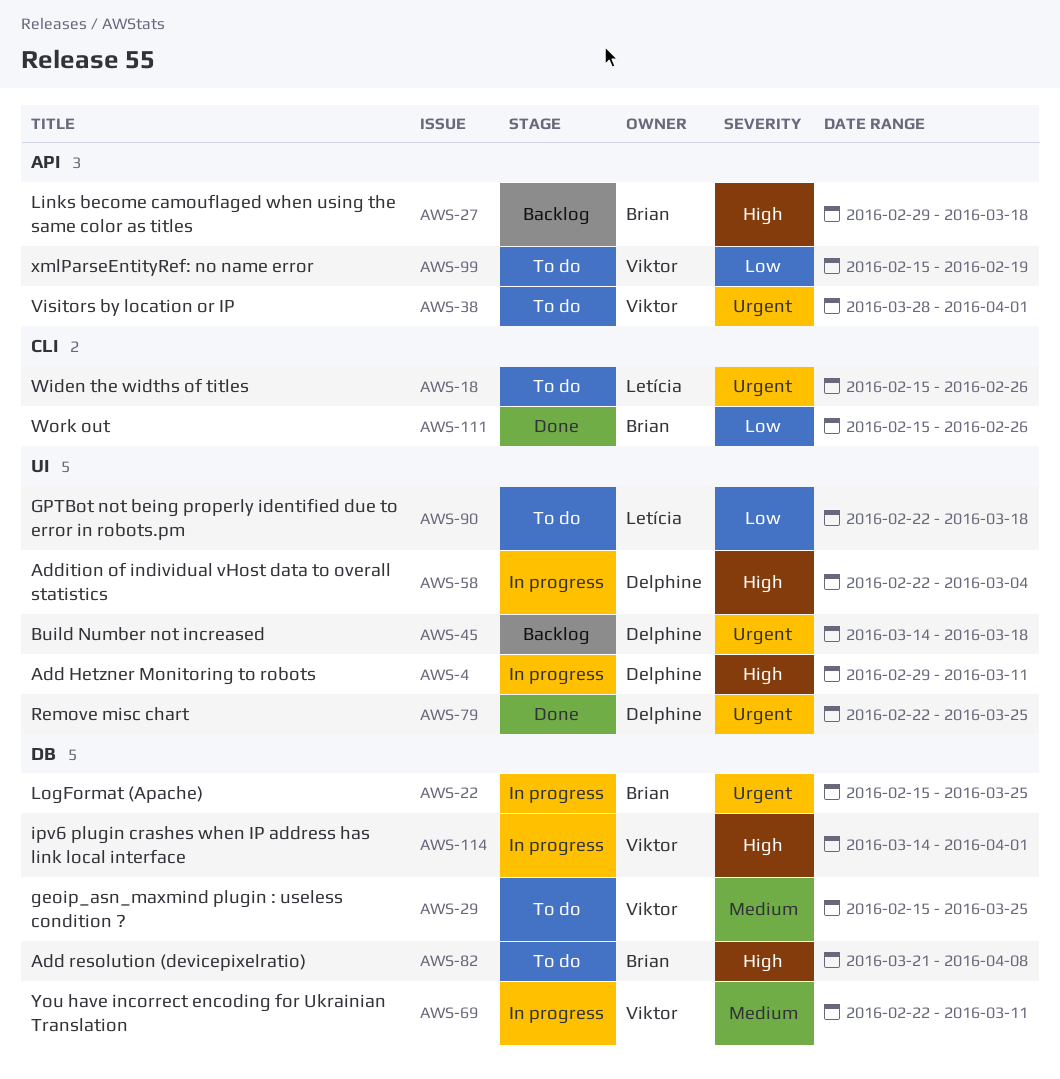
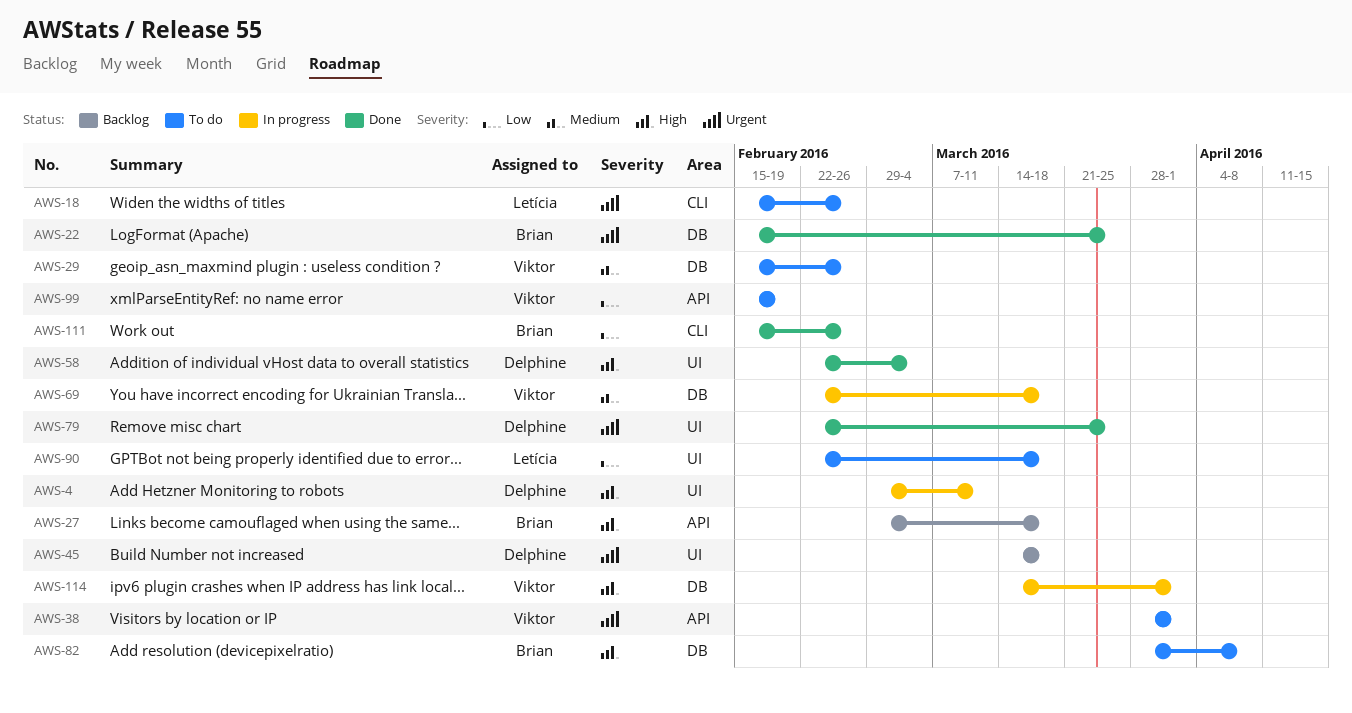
AWS-22, status: In progress -> Done
AWS-29, due: Mar 25 -> Feb 26
AWS-58, status: In progress -> Done
AWS-69, due: Mar 11 -> Mar 18
AWS-82, start: Mar 21 -> Mar 28

